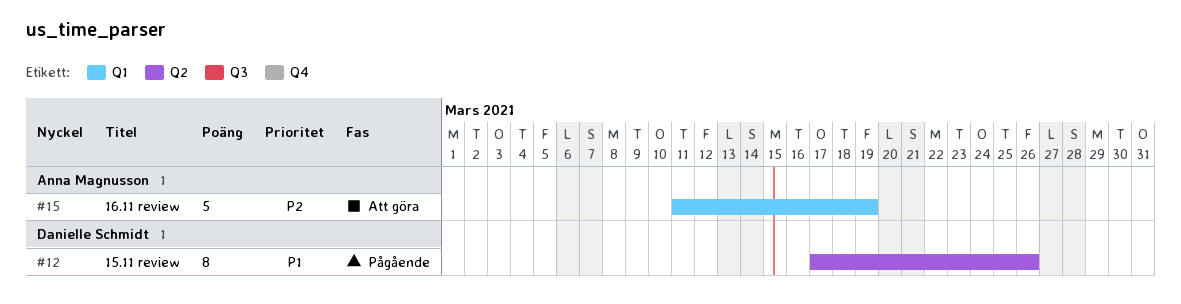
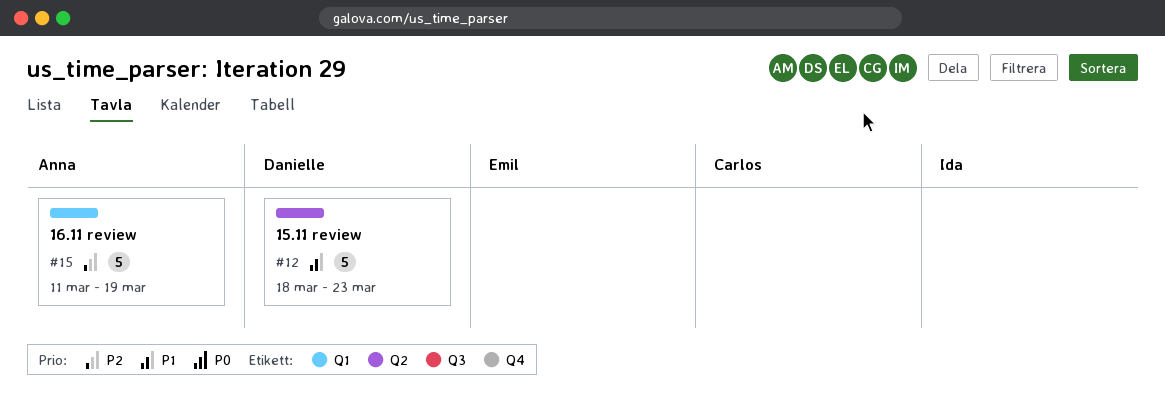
#12, estimate: 8 -> 5
#12, start: Mar 17 -> Mar 18
#12, due: Mar 26 -> Mar 23

